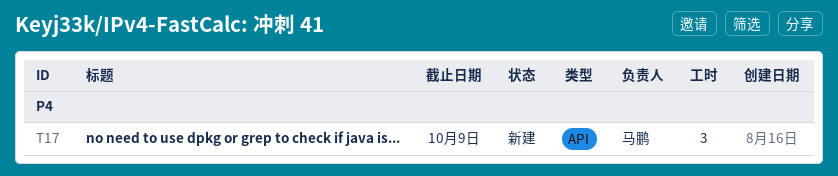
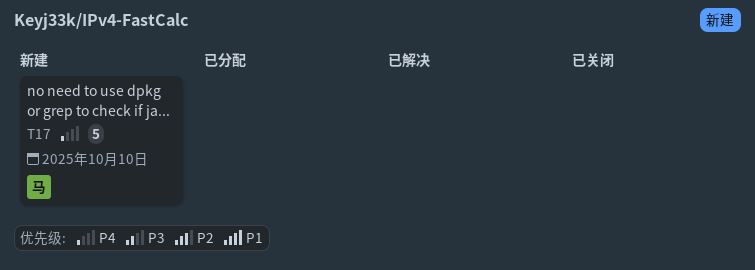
T17, estimate: 3 -> 5
T17, due: Oct 9 -> Oct 10

